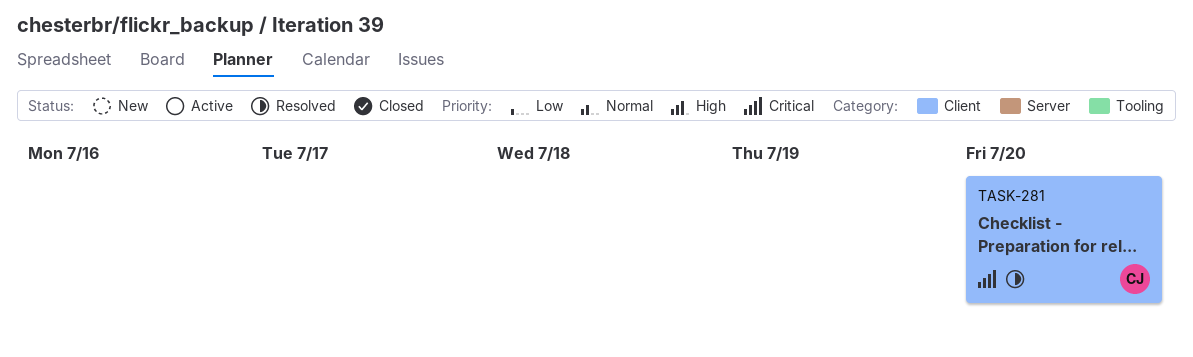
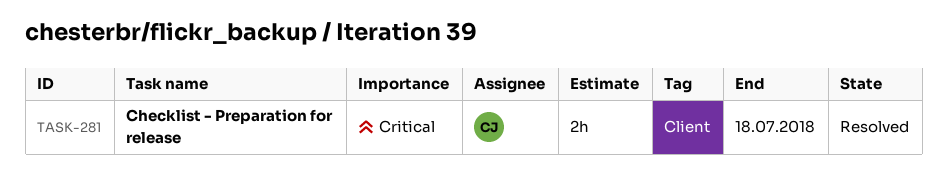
TASK-281, due: Jul 20 -> Jul 18

